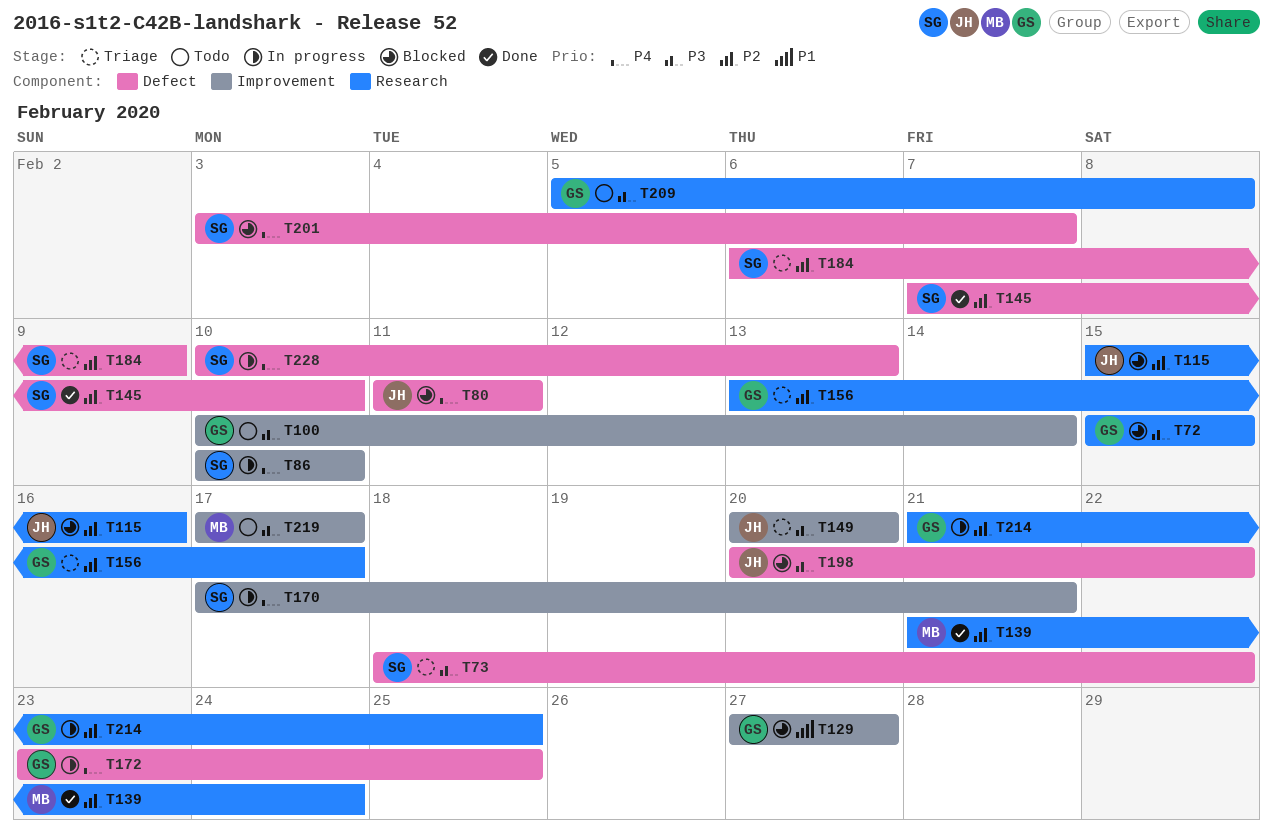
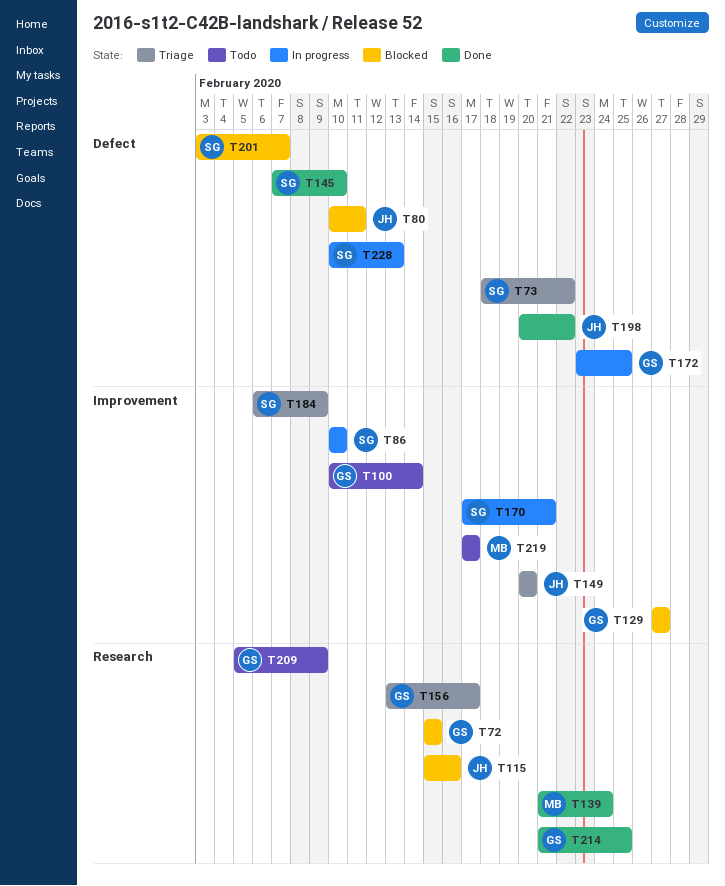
T80, start: Feb 11 -> Feb 10
T184, label: Defect -> Improvement
T198, status: Blocked -> Done
T209, due: Feb 8 -> Feb 9
T214, status: In progress -> Done

